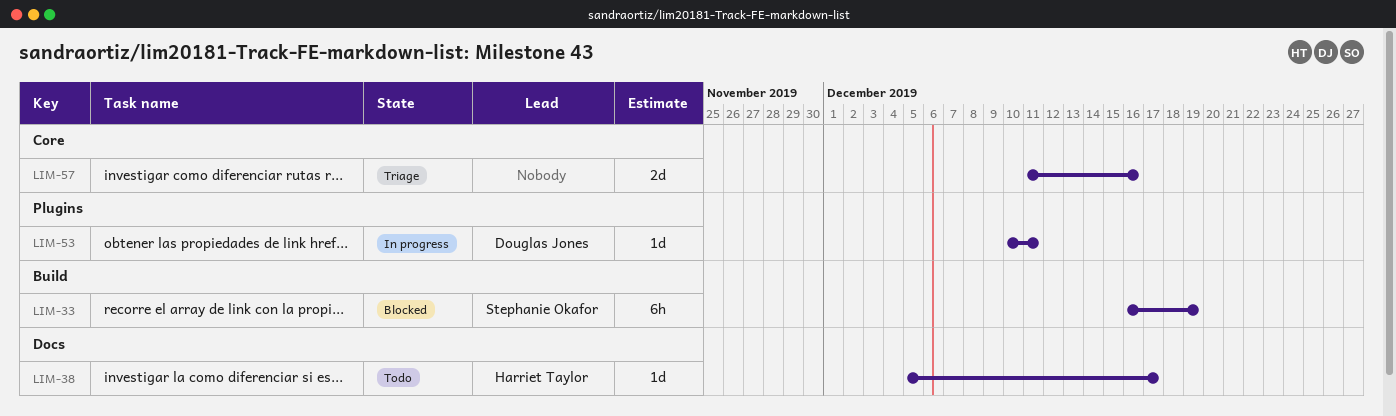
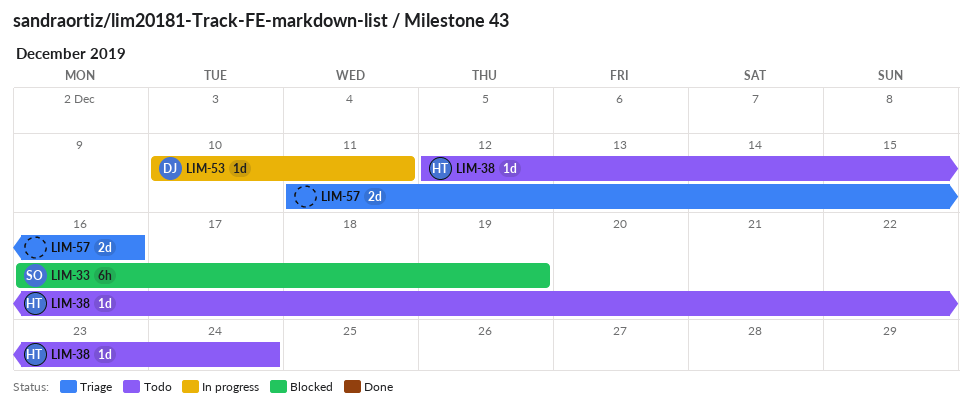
LIM-38, start: Dec 5 -> Dec 12
LIM-38, due: Dec 17 -> Dec 24

